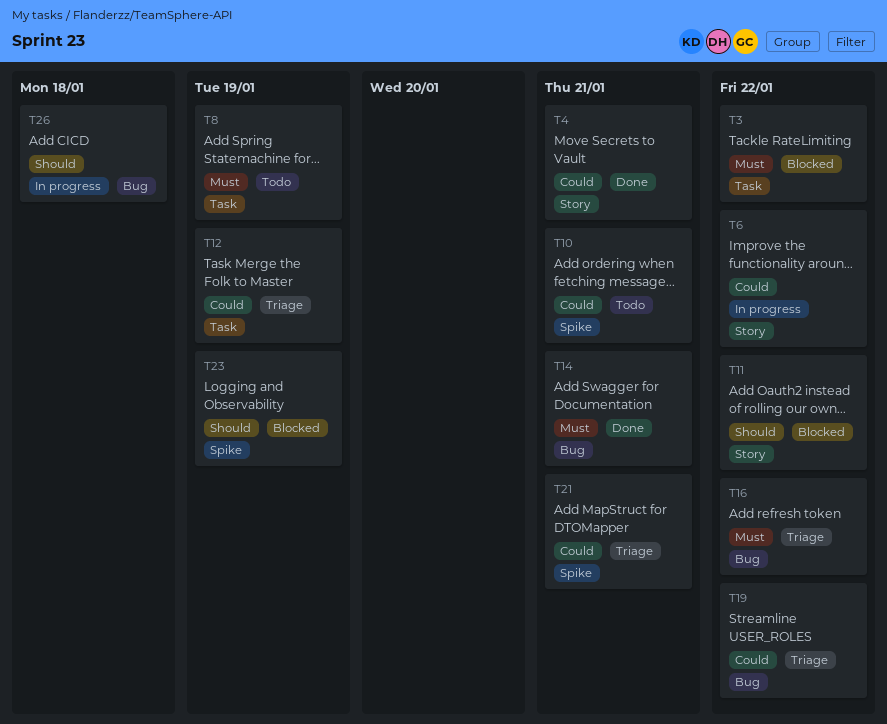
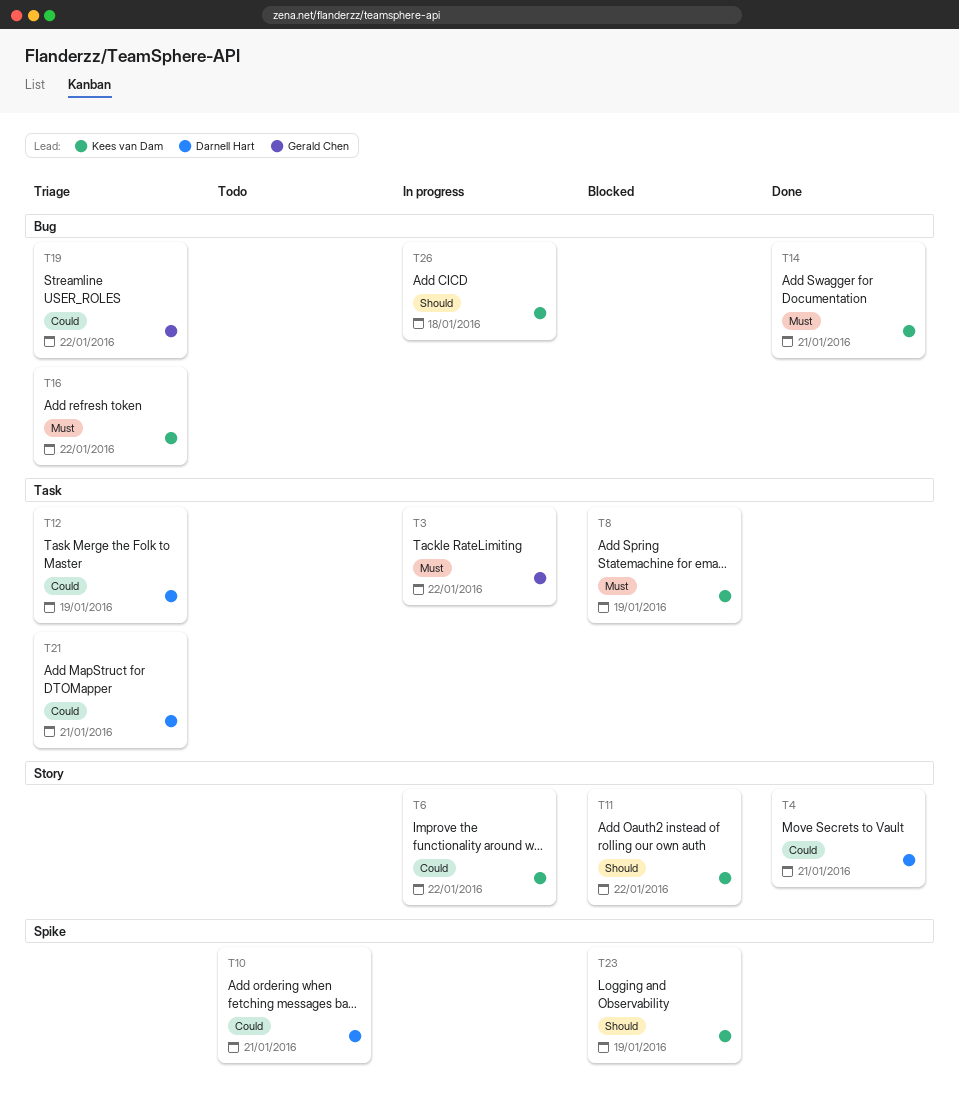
T3, status: Blocked -> In progress
T8, status: Todo -> Blocked
T21, label: Spike -> Task

